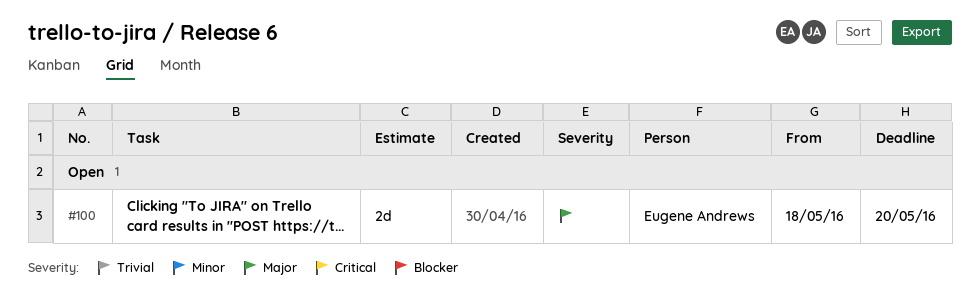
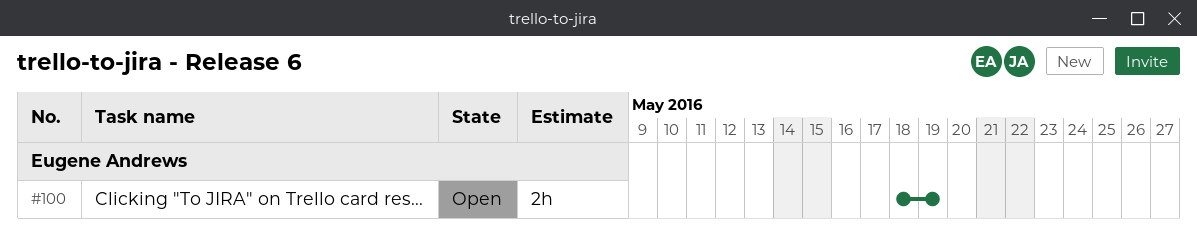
#100, estimate: 2d -> 2h
#100, due: May 20 -> May 19

